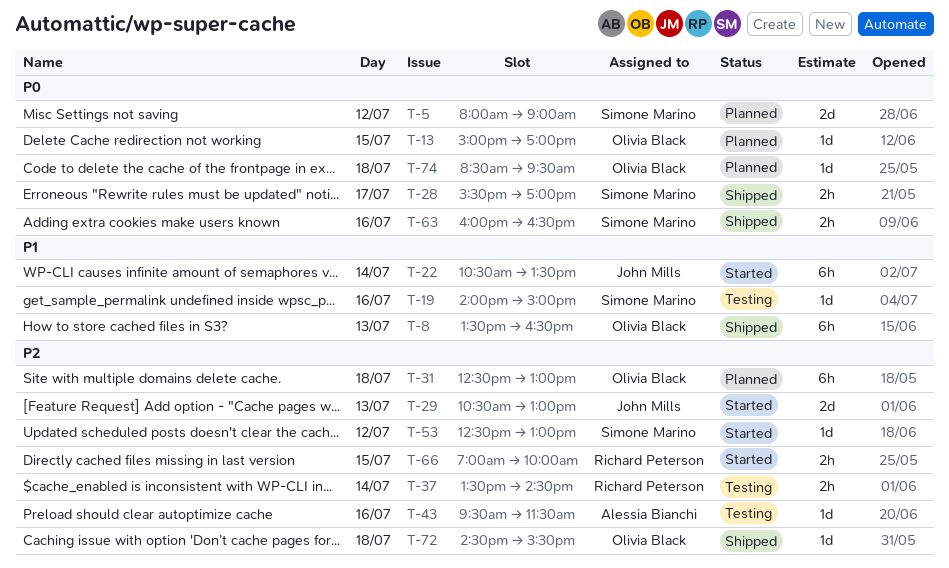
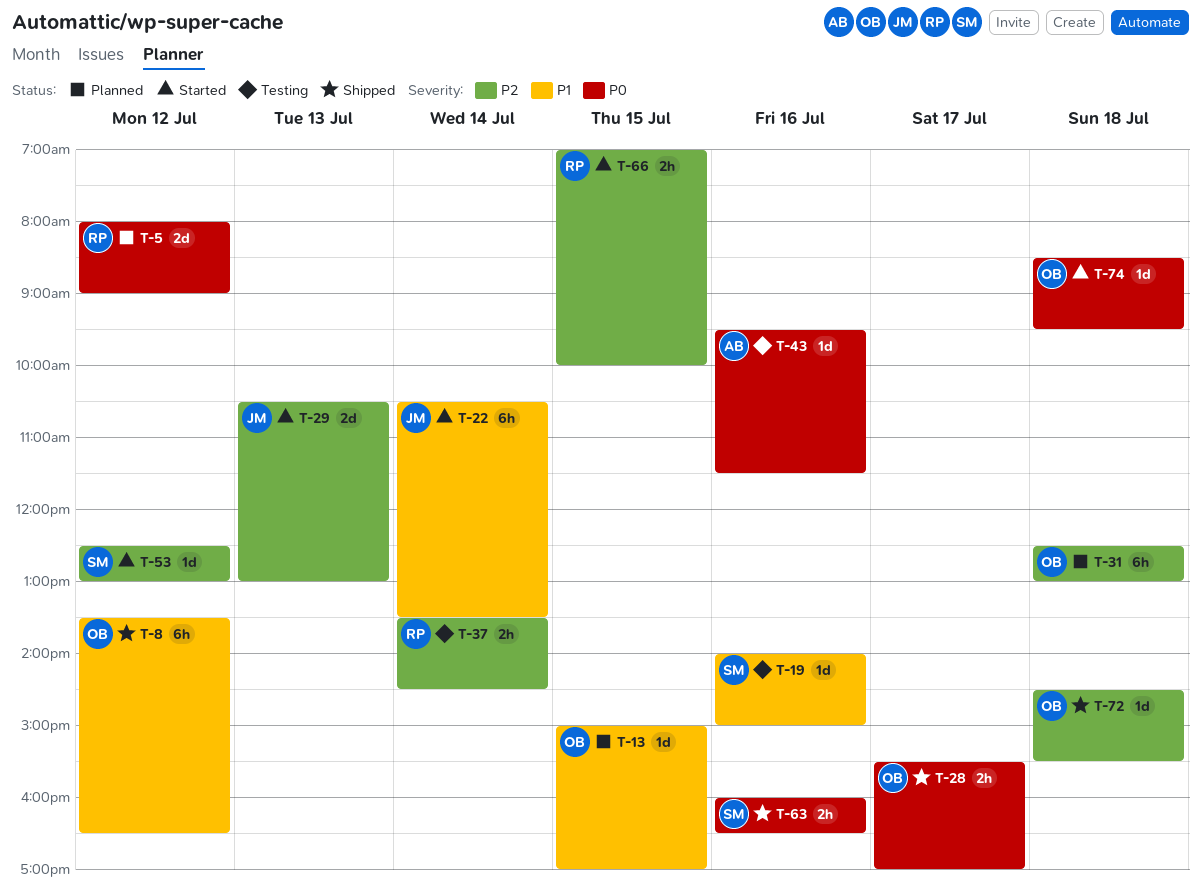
T-5, owner: Simone Marino -> Richard Peterson
T-8, day: Jul 13 -> Jul 12
T-13, priority: P0 -> P1
T-28, owner: Simone Marino -> Olivia Black
T-43, priority: P2 -> P0
T-74, status: Planned -> Started

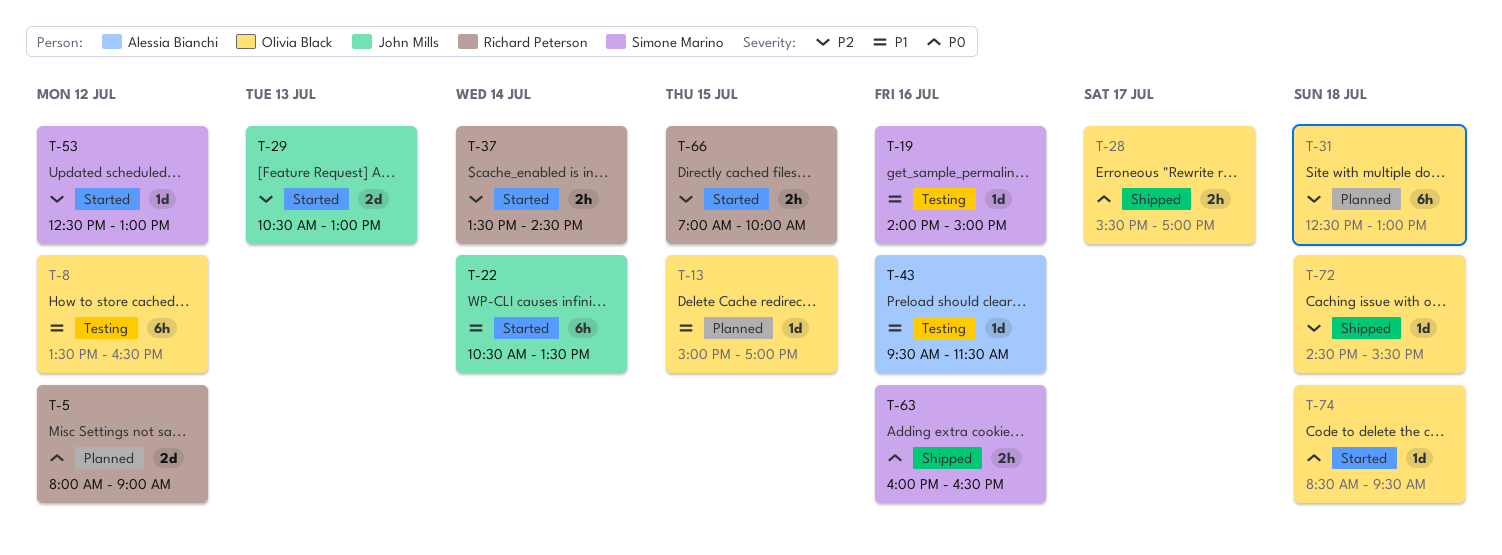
T-8, status: Shipped -> Testing
T-37, status: Testing -> Started
T-43, priority: P0 -> P1

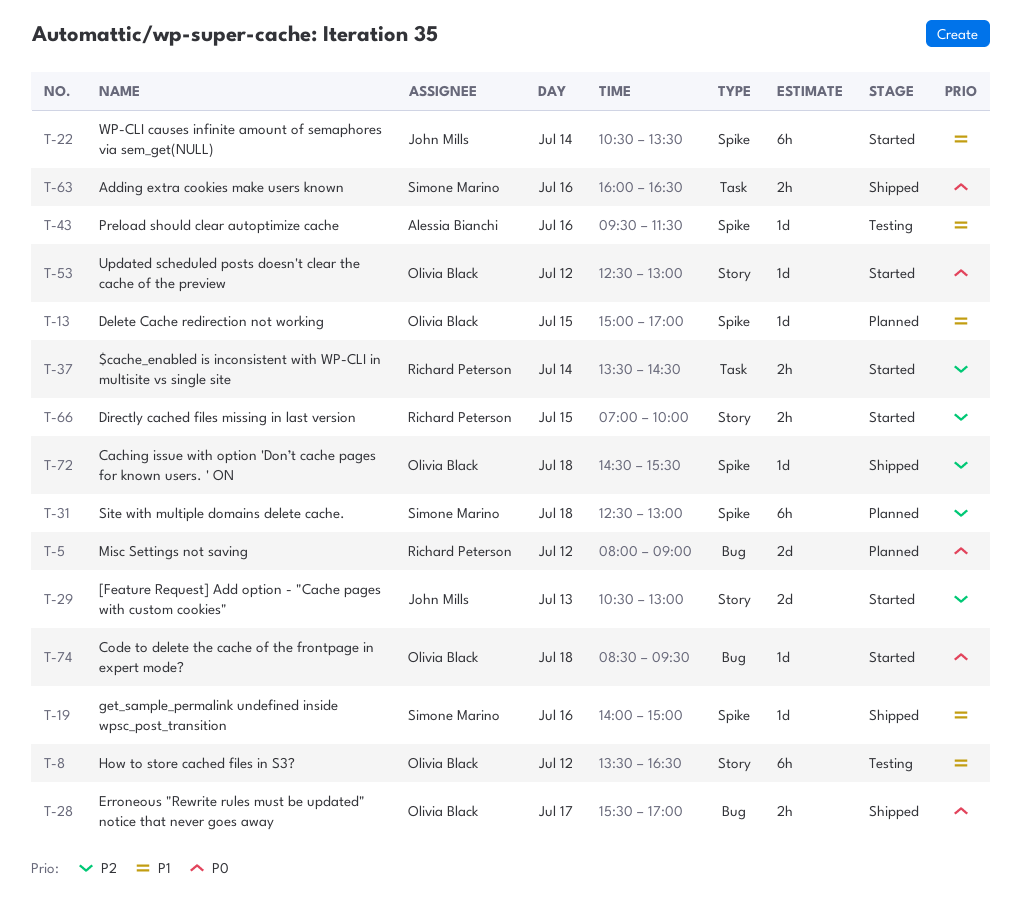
T-19, status: Testing -> Shipped
T-31, owner: Olivia Black -> Simone Marino
T-53, owner: Simone Marino -> Olivia Black
T-53, priority: P2 -> P0

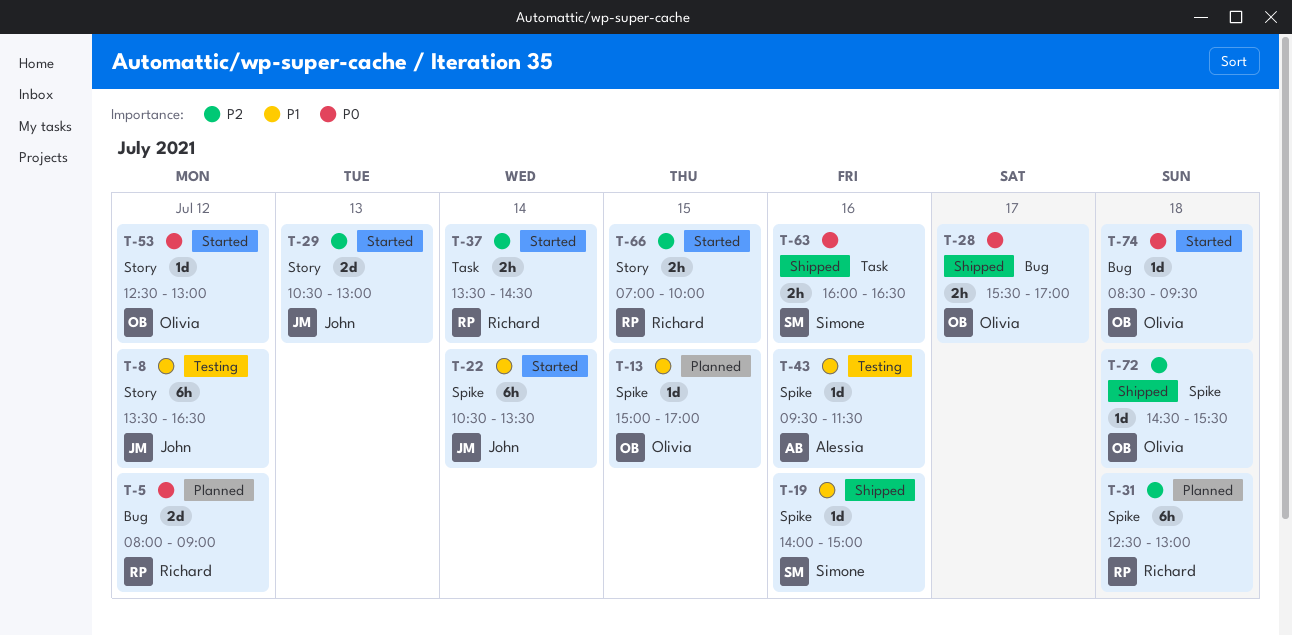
T-8, owner: Olivia Black -> John Mills
T-31, owner: Simone Marino -> Richard Peterson

